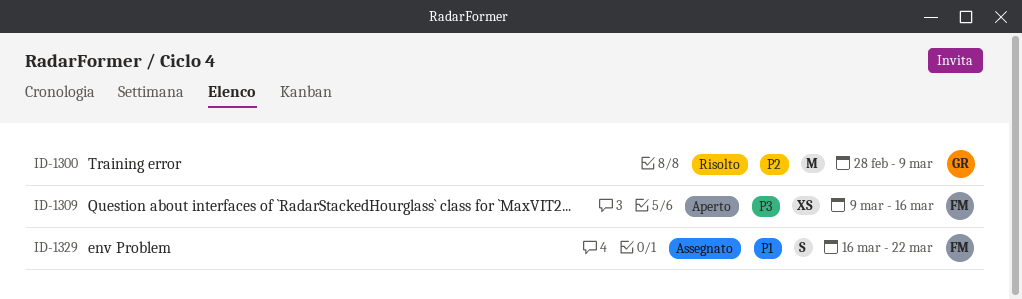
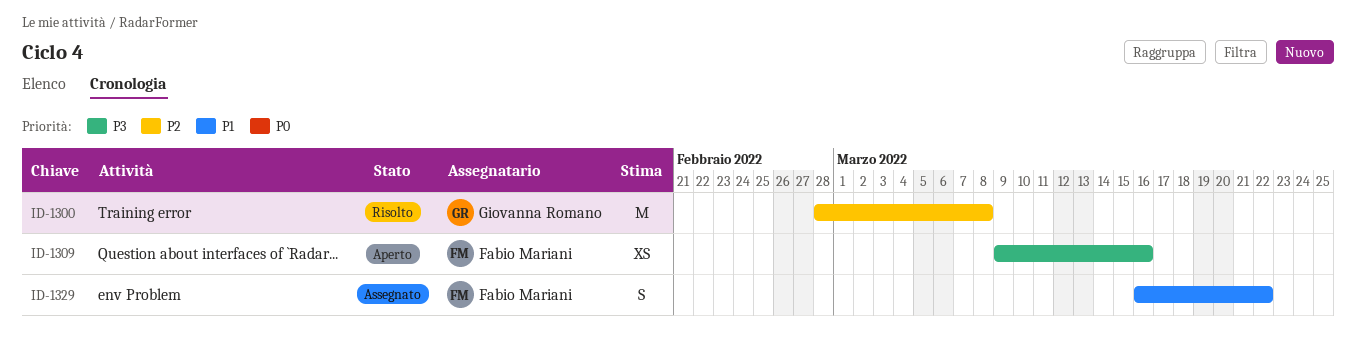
ID-1300, due: Mar 9 -> Mar 8

